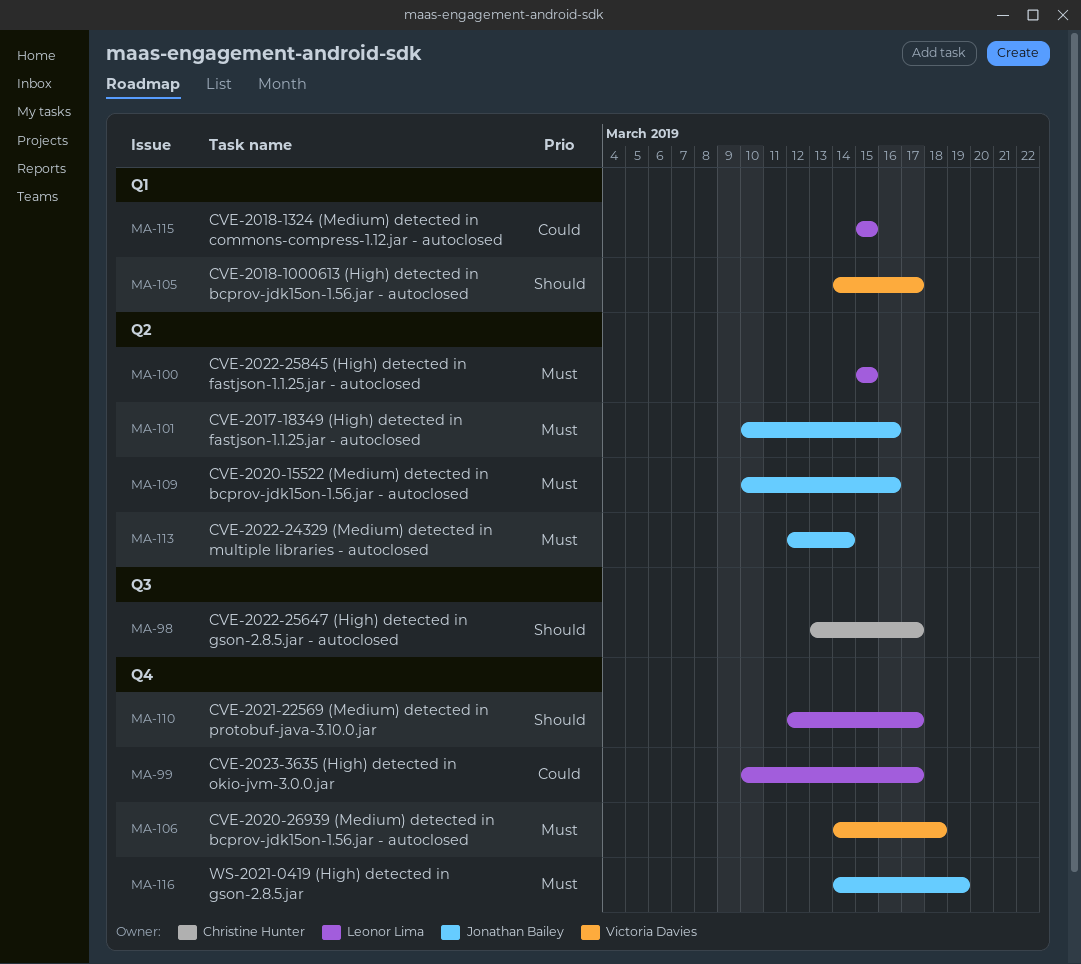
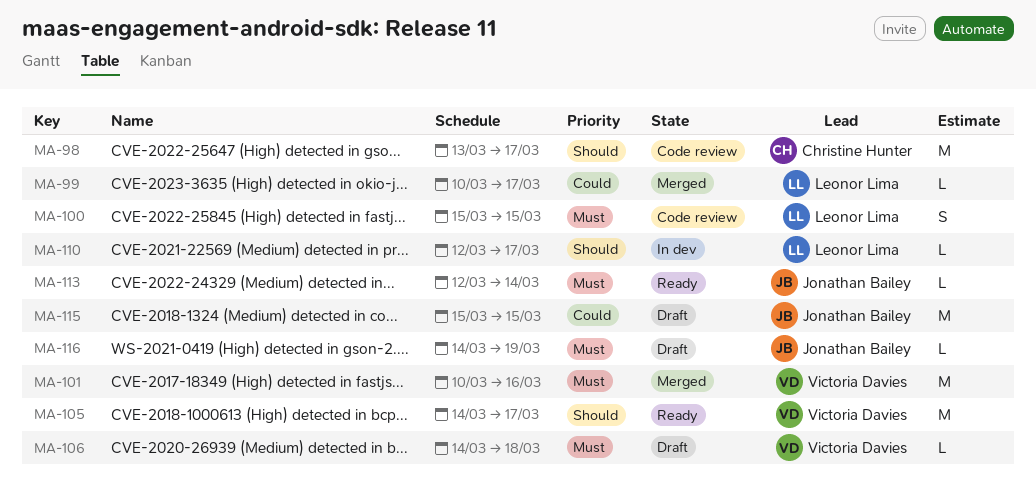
MA-101, owner: Jonathan Bailey -> Victoria Davies
MA-109: present -> none
MA-115, owner: Leonor Lima -> Jonathan Bailey

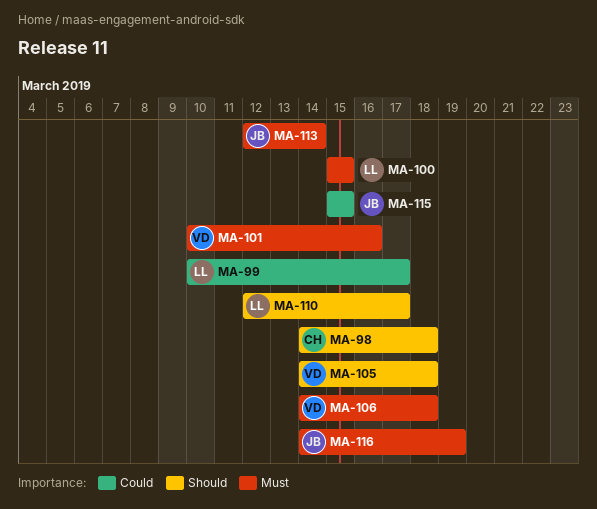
MA-98, start: Mar 13 -> Mar 14
MA-98, due: Mar 17 -> Mar 18
MA-105, due: Mar 17 -> Mar 18

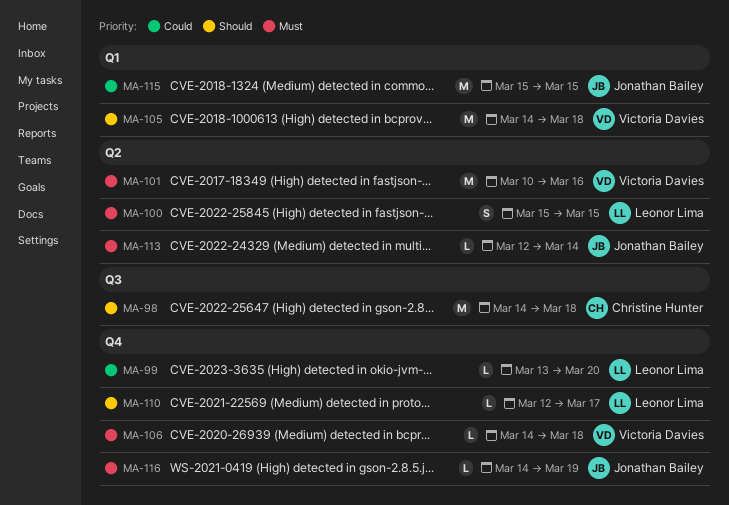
MA-99, start: Mar 10 -> Mar 13
MA-99, due: Mar 17 -> Mar 20

